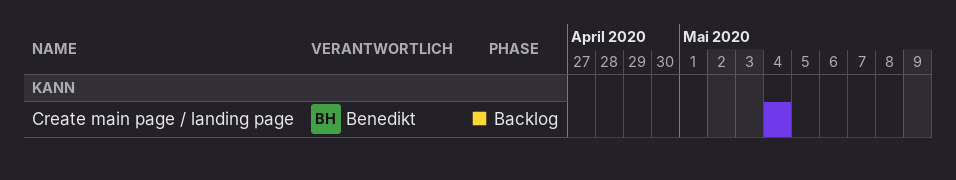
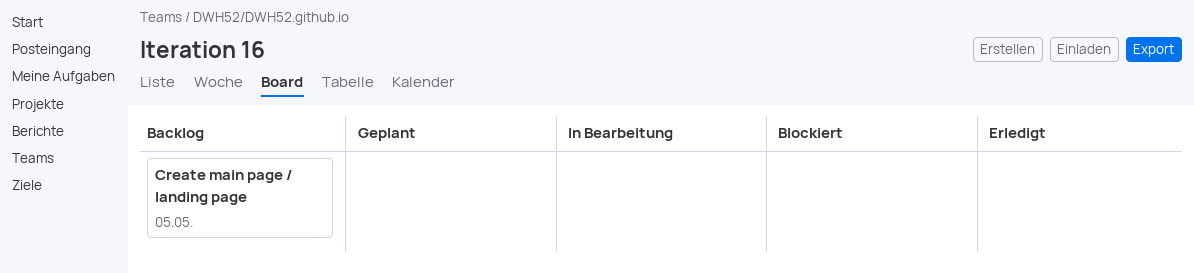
Create main page / landing page, due: May 4 -> May 5

